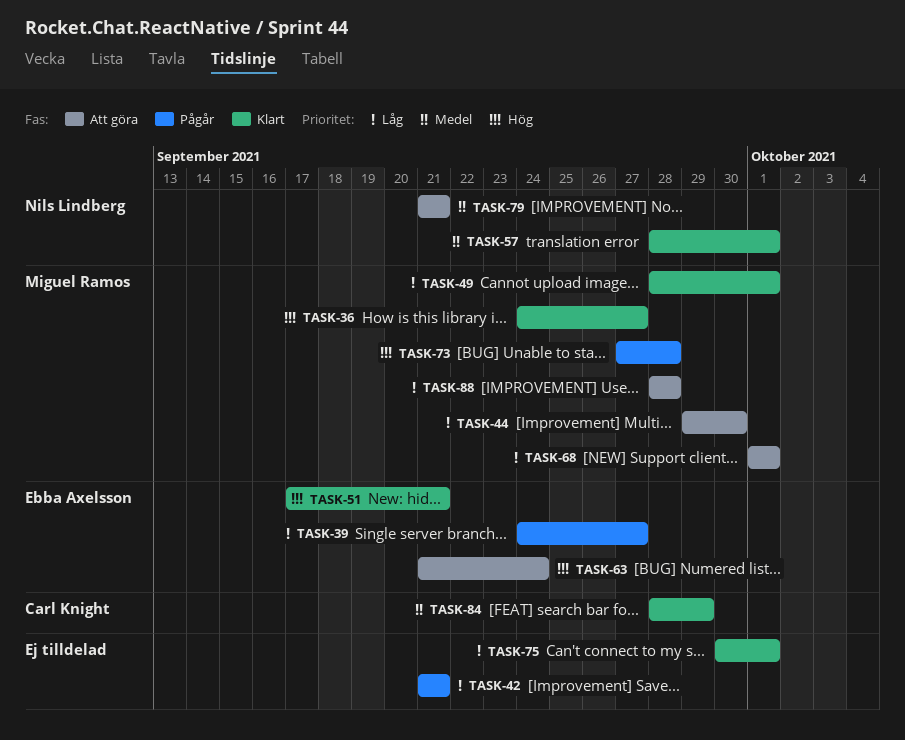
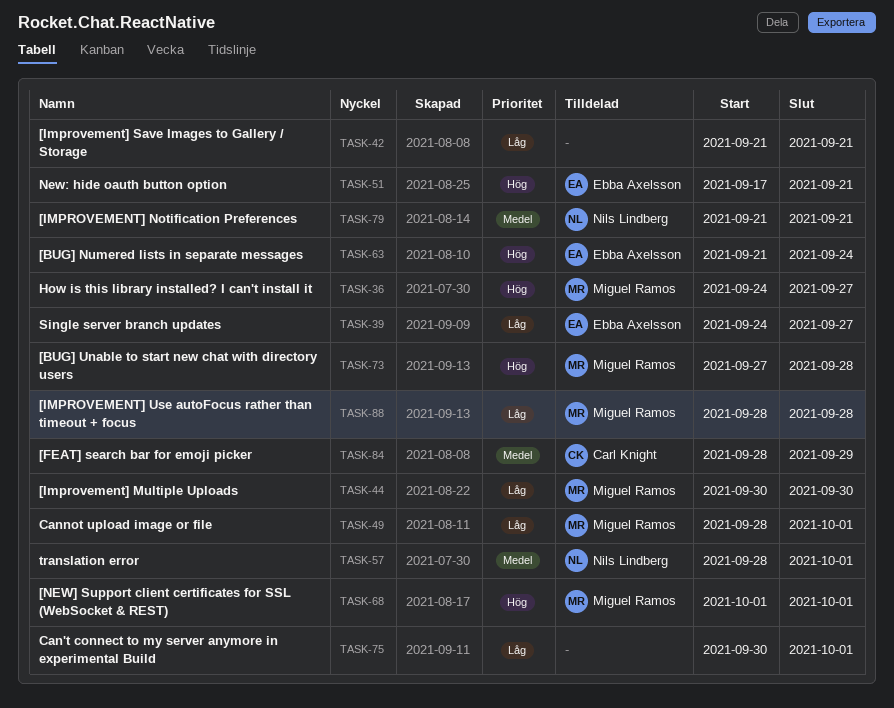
TASK-44, start: Sep 29 -> Sep 30
TASK-68, priority: Låg -> Hög

